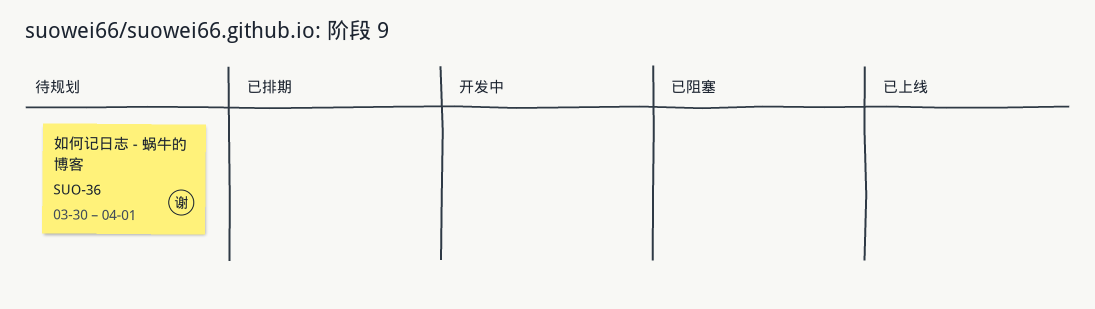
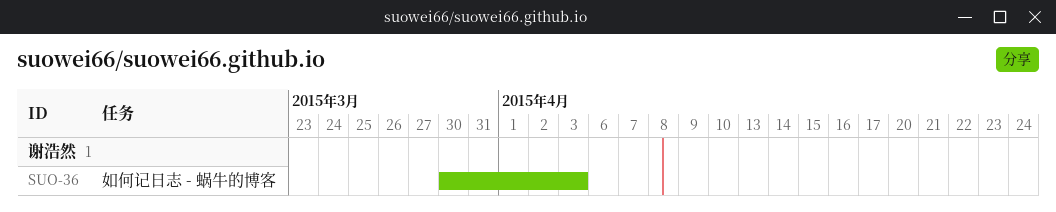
SUO-36, due: Apr 1 -> Apr 3

